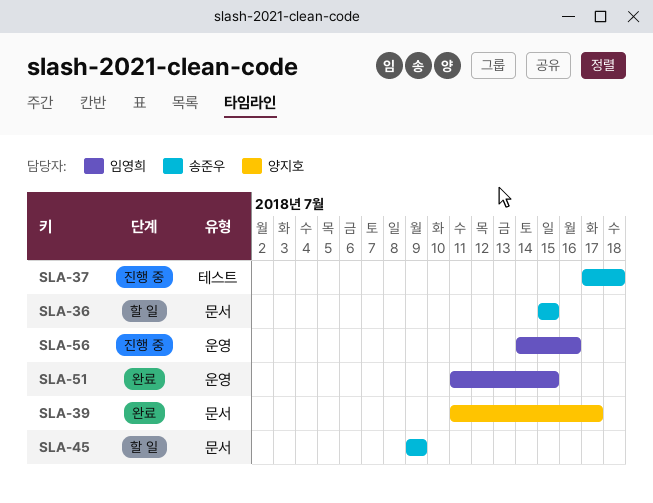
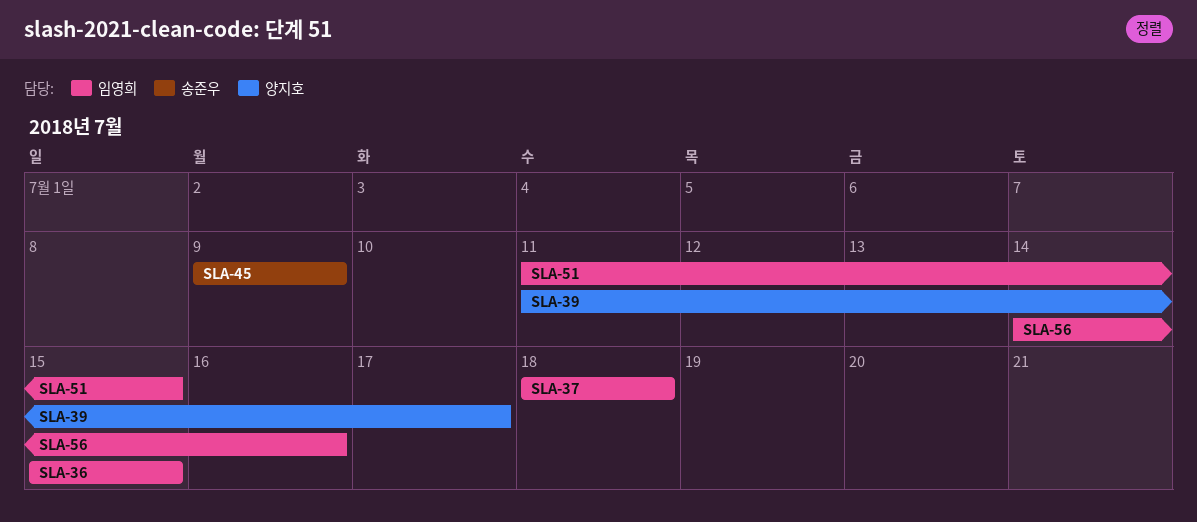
SLA-36, owner: 송준우 -> 임영희
SLA-37, owner: 송준우 -> 임영희
SLA-37, start: Jul 17 -> Jul 18

